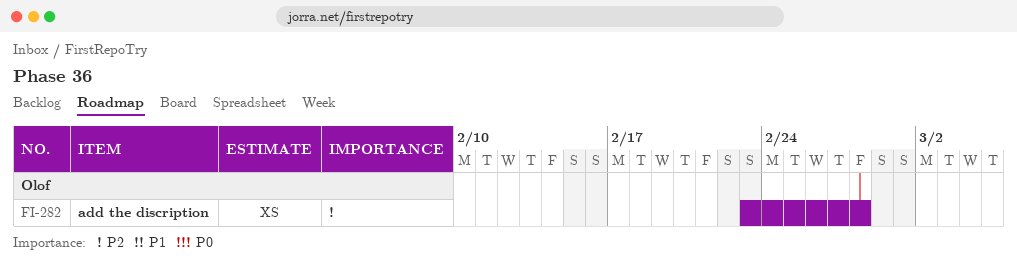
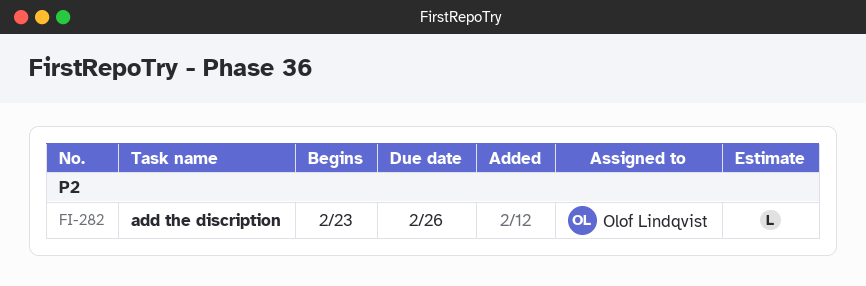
FI-282, estimate: XS -> L
FI-282, due: Feb 28 -> Feb 26

